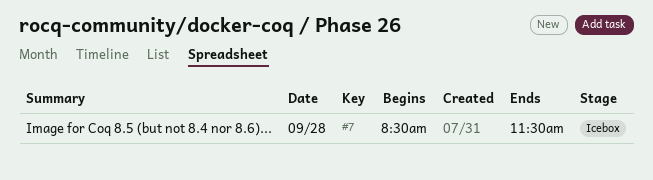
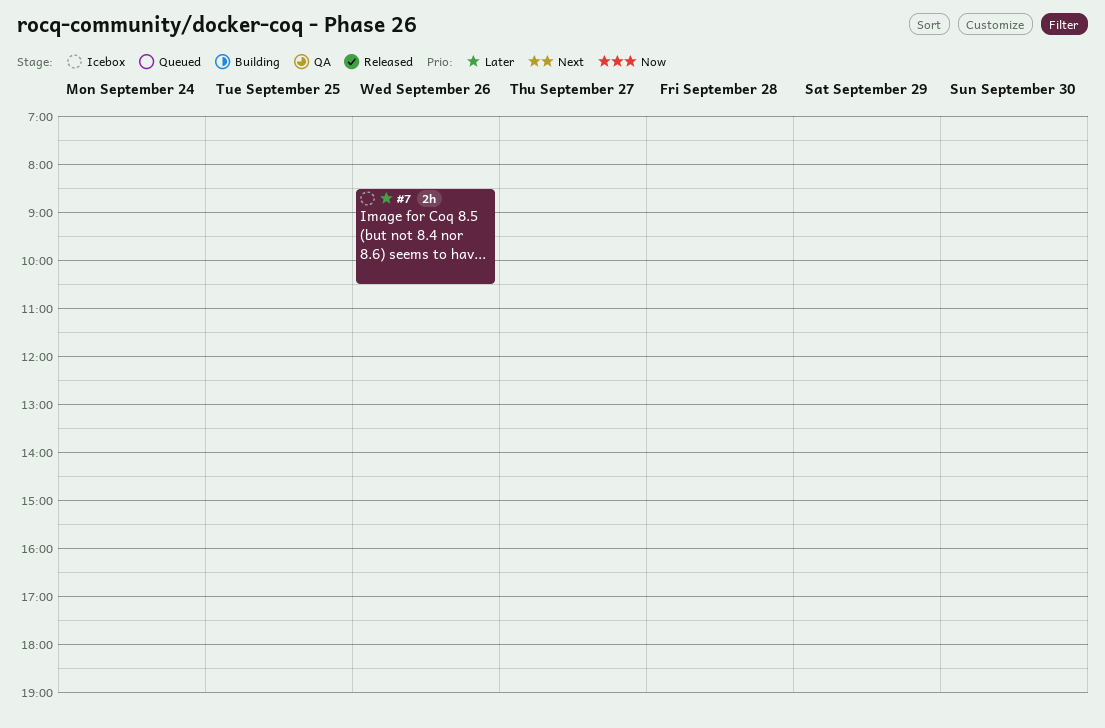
#7, day: Sep 28 -> Sep 26
#7, ends: 11:30 -> 10:30

